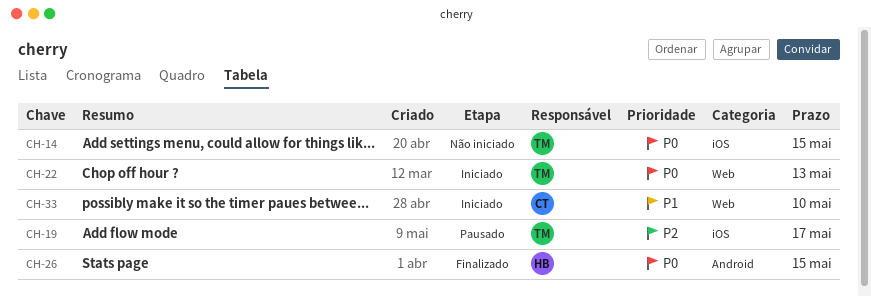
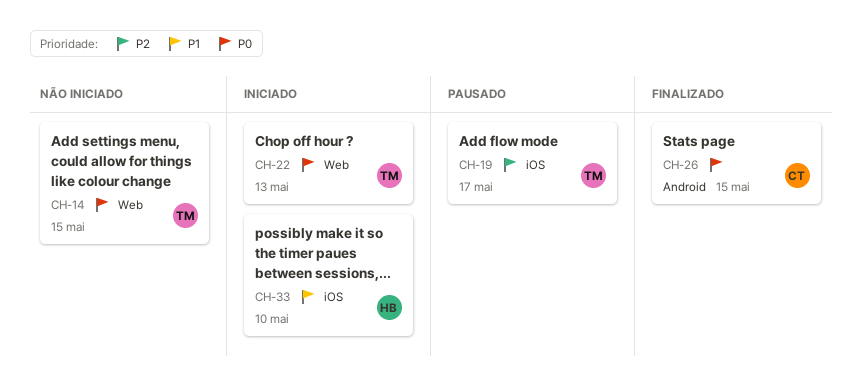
CH-14, label: iOS -> Web
CH-26, owner: HB -> CT
CH-33, owner: CT -> HB
CH-33, label: Web -> iOS

